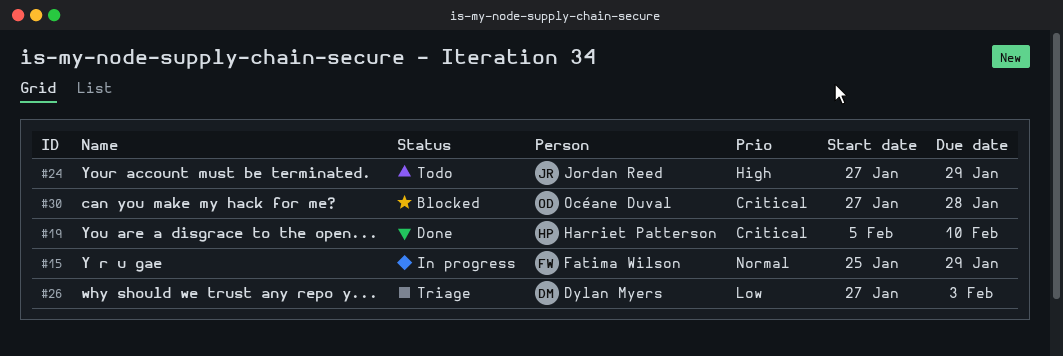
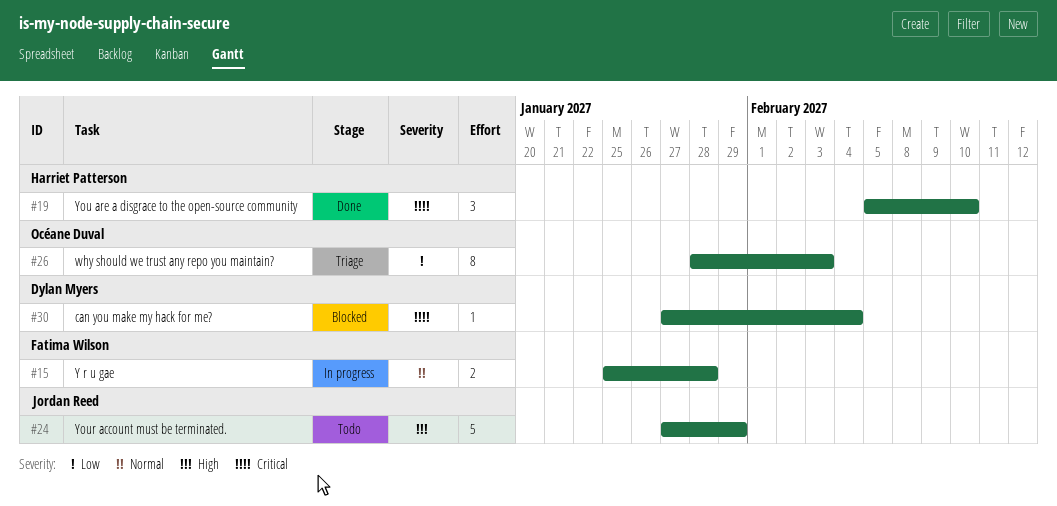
#15, due: Jan 29 -> Jan 28
#26, owner: Dylan Myers -> Océane Duval
#26, start: Jan 27 -> Jan 28
#30, owner: Océane Duval -> Dylan Myers
#30, due: Jan 28 -> Feb 4

